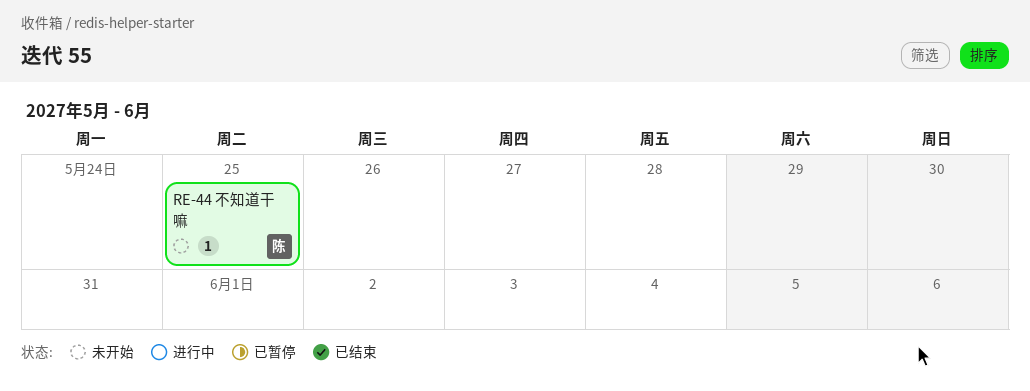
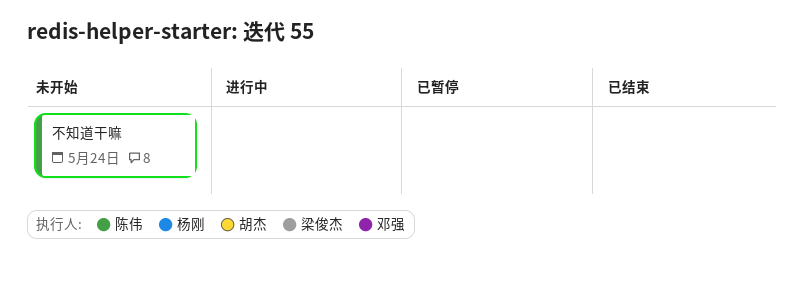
不知道干嘛, due: May 25 -> May 24

